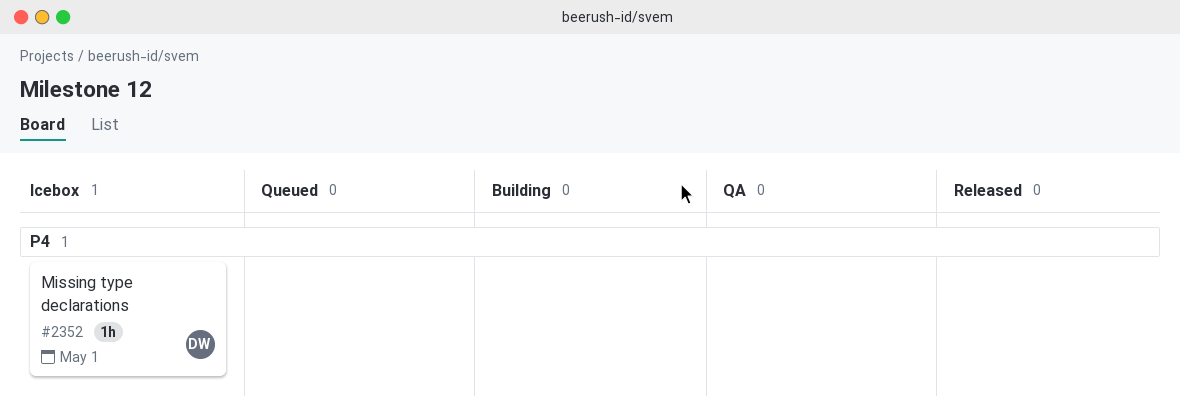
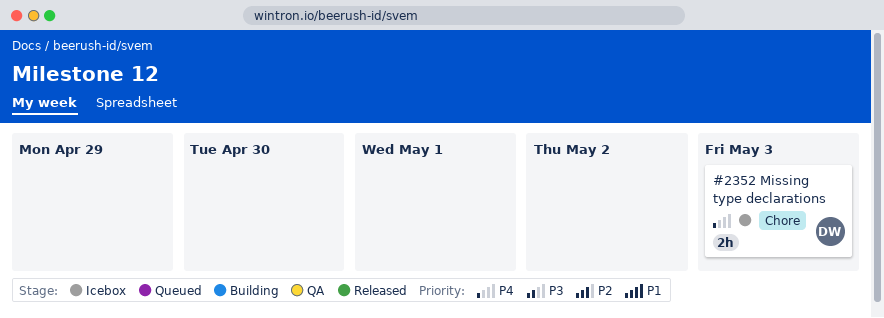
#2352, estimate: 1h -> 2h
#2352, due: May 1 -> May 3

